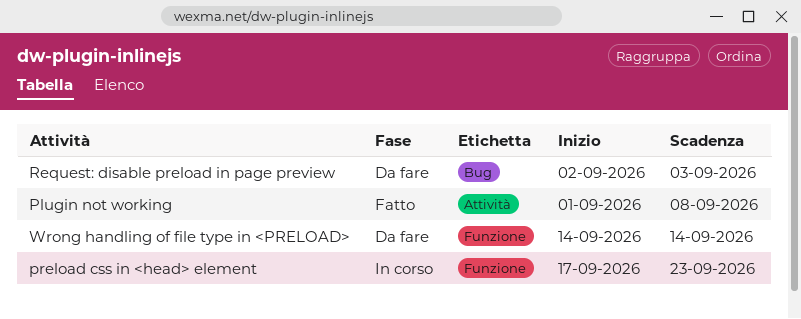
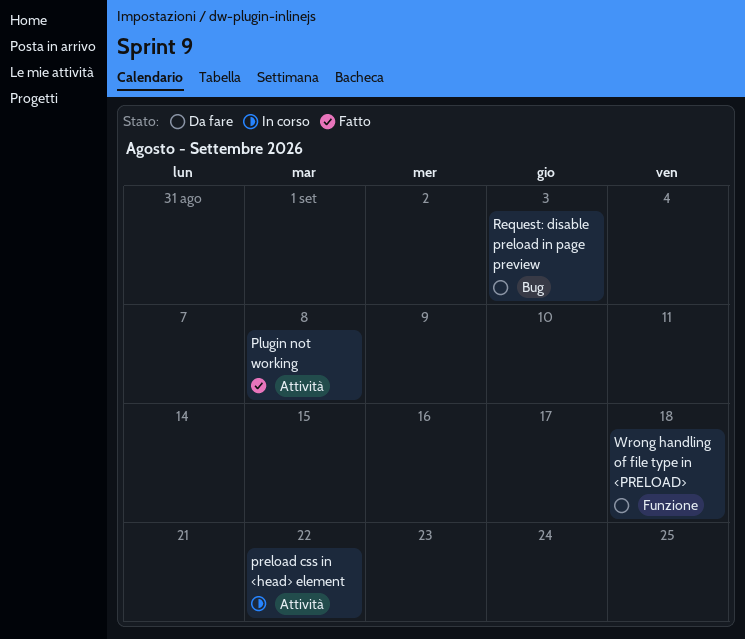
preload css in <head> element, label: Funzione -> Attività
preload css in <head> element, due: Sep 23 -> Sep 22
Wrong handling of file type in <PRELOAD>, due: Sep 14 -> Sep 18

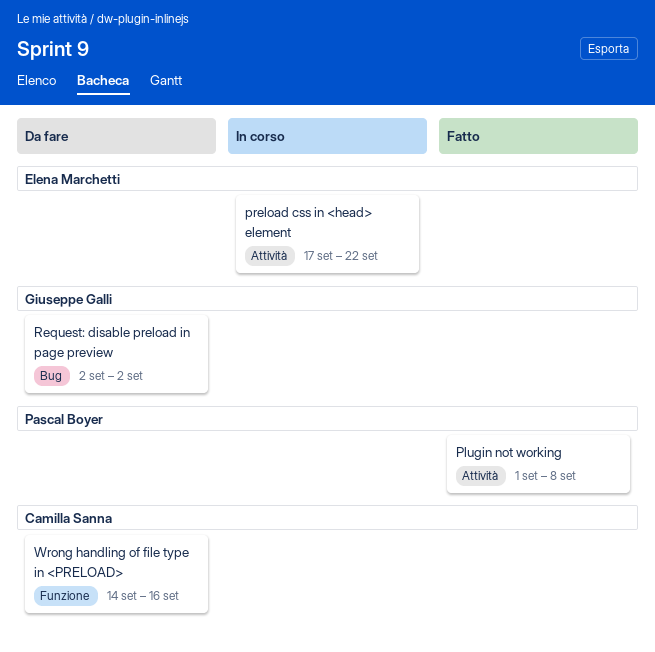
Request: disable preload in page preview, due: Sep 3 -> Sep 2
Wrong handling of file type in <PRELOAD>, due: Sep 18 -> Sep 16

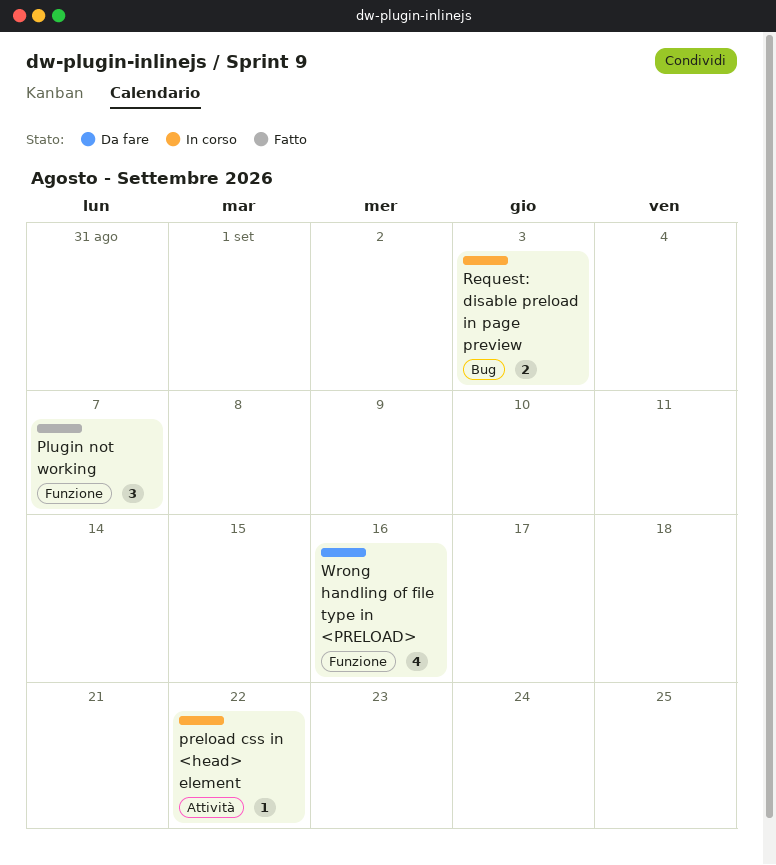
Plugin not working, label: Attività -> Funzione
Plugin not working, due: Sep 8 -> Sep 7
Request: disable preload in page preview, status: Da fare -> In corso
Request: disable preload in page preview, due: Sep 2 -> Sep 3

